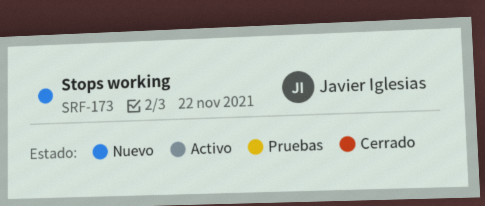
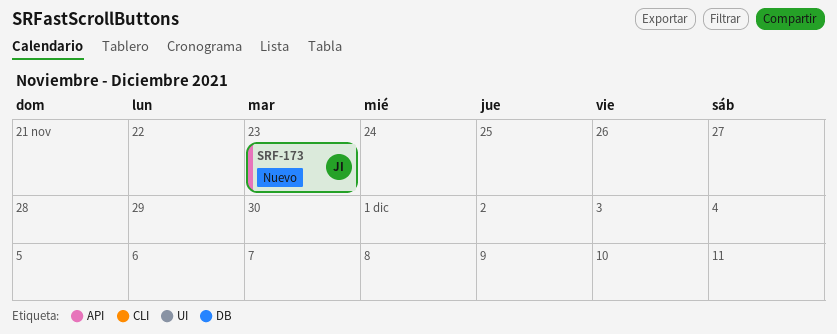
SRF-173, due: Nov 22 -> Nov 23

